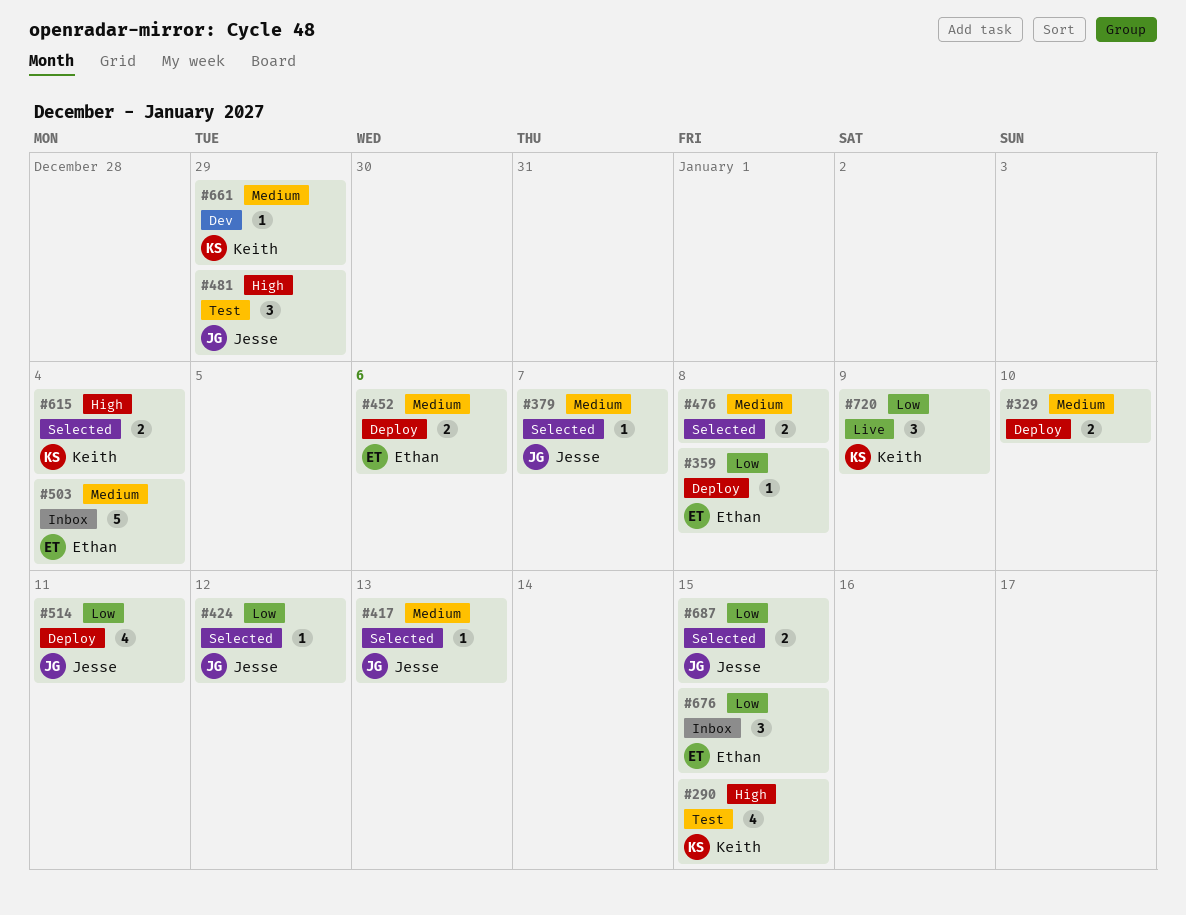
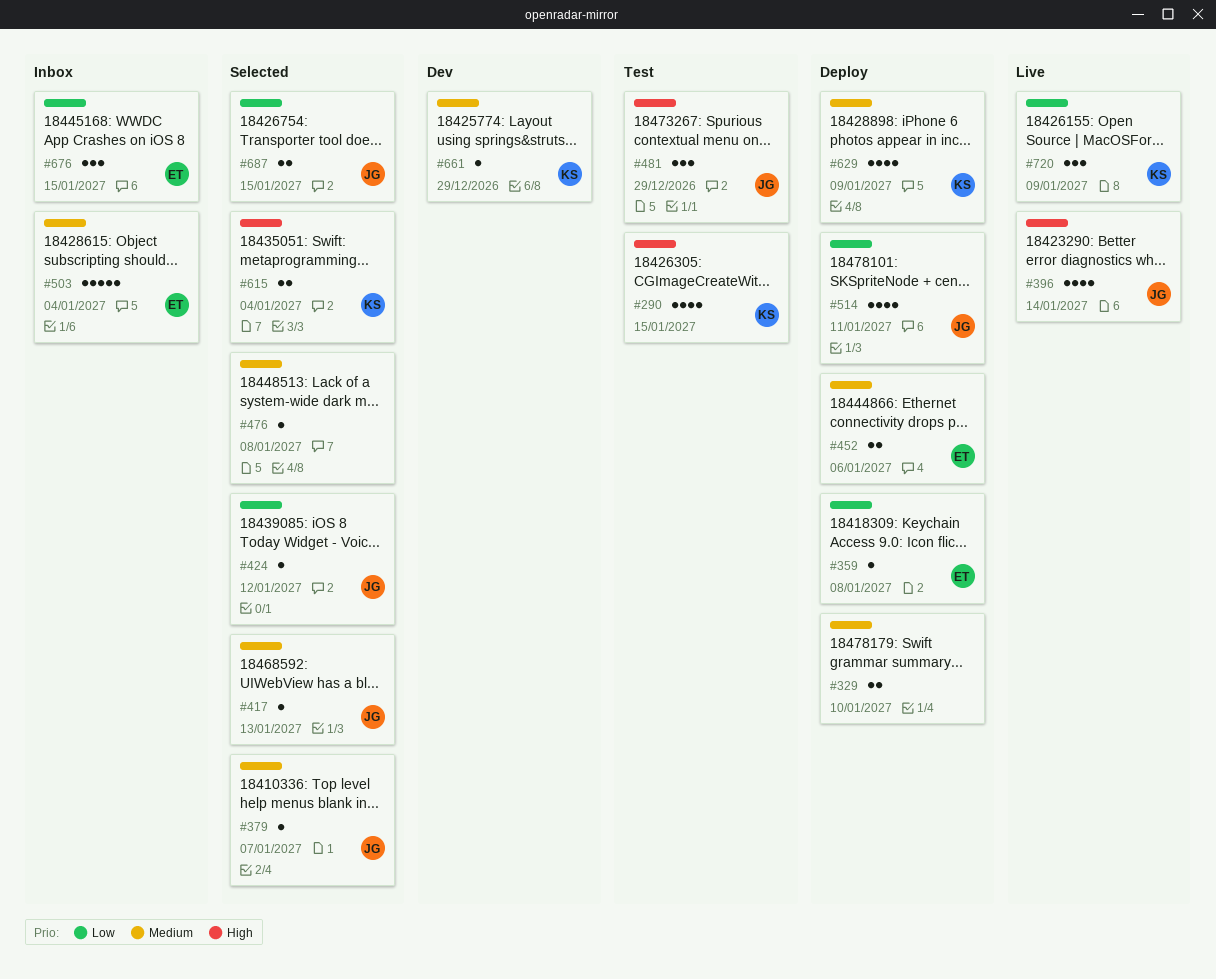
#396: none -> present
#476, estimate: 2 -> 1
#629: none -> present

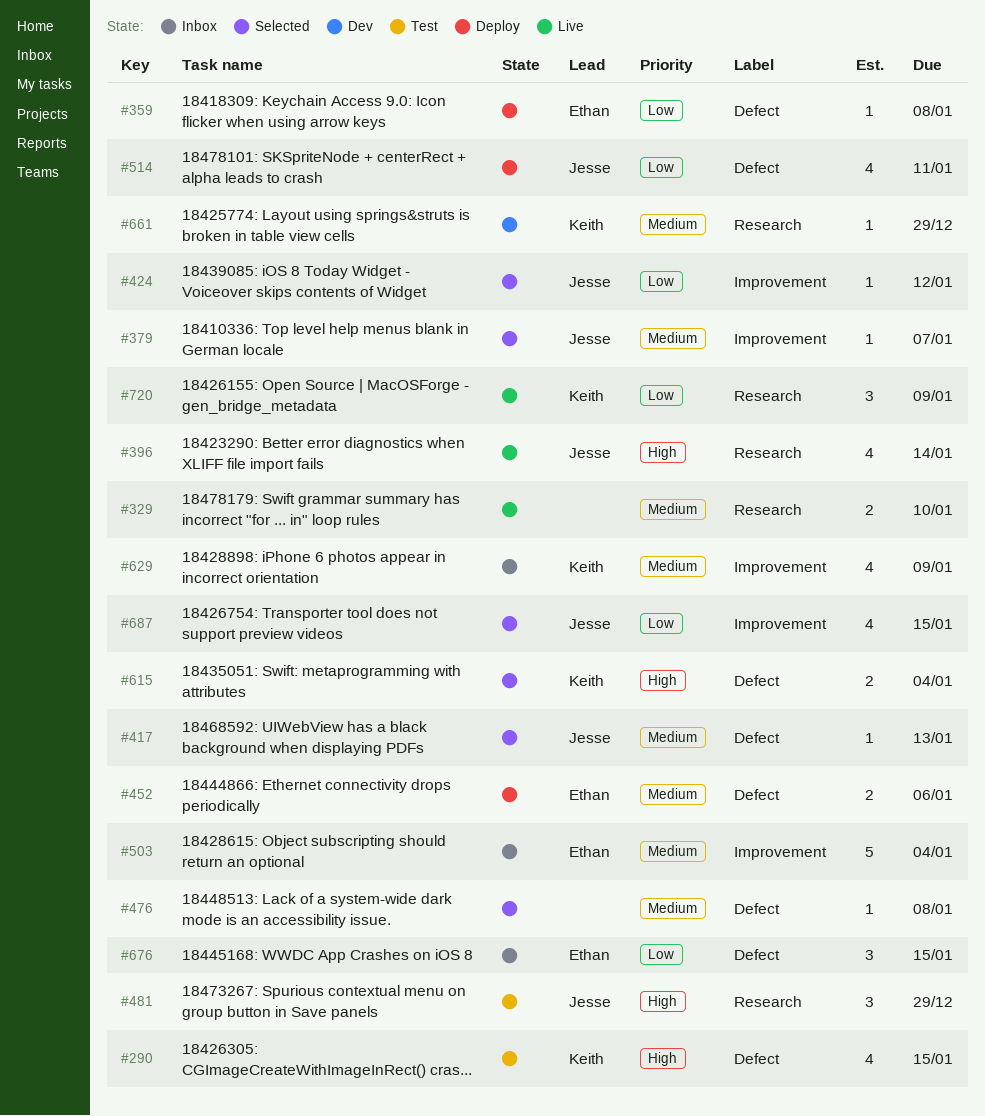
#329, status: Deploy -> Live
#629, status: Deploy -> Inbox
#687, estimate: 2 -> 4

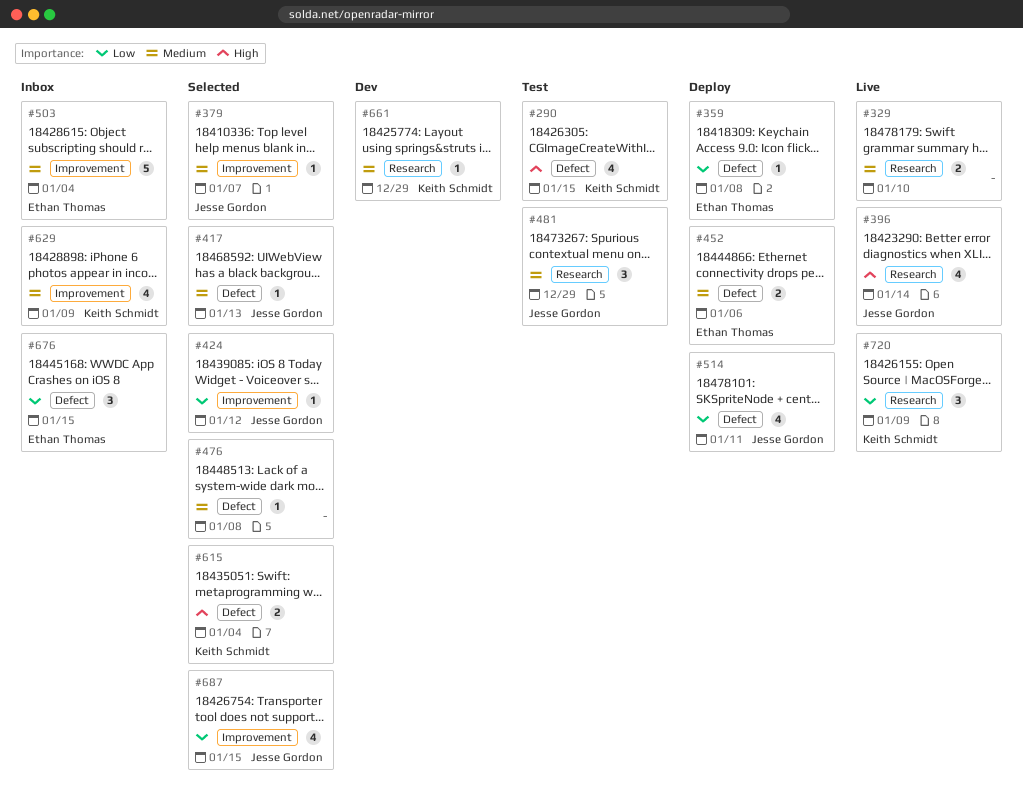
#481, priority: High -> Medium

